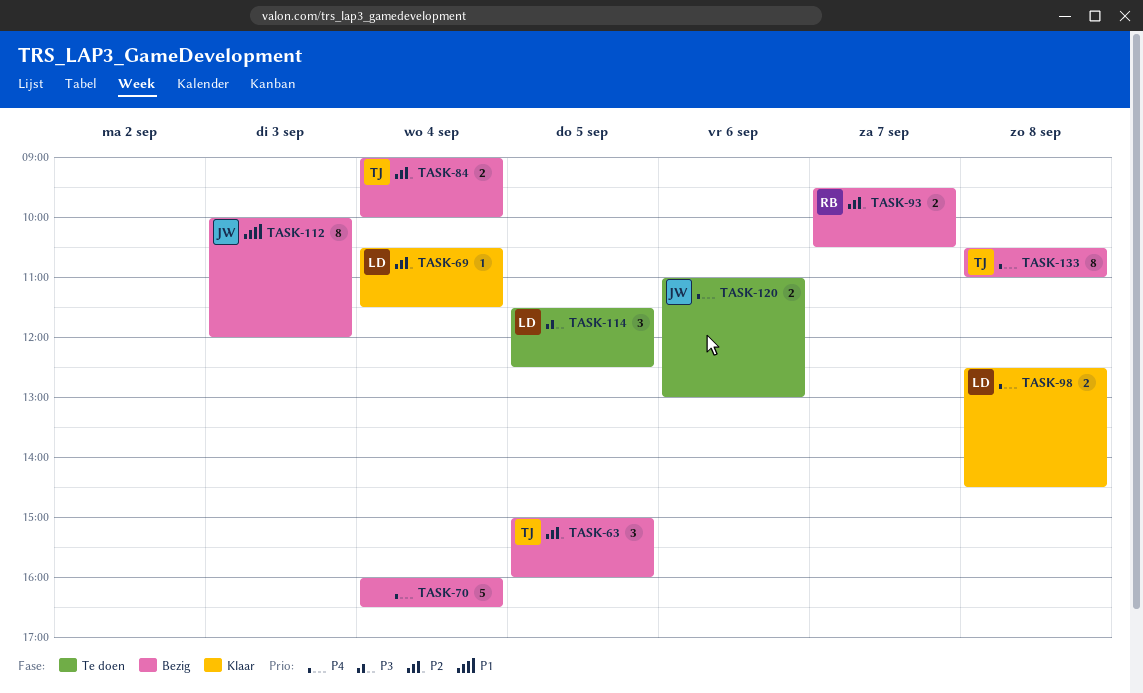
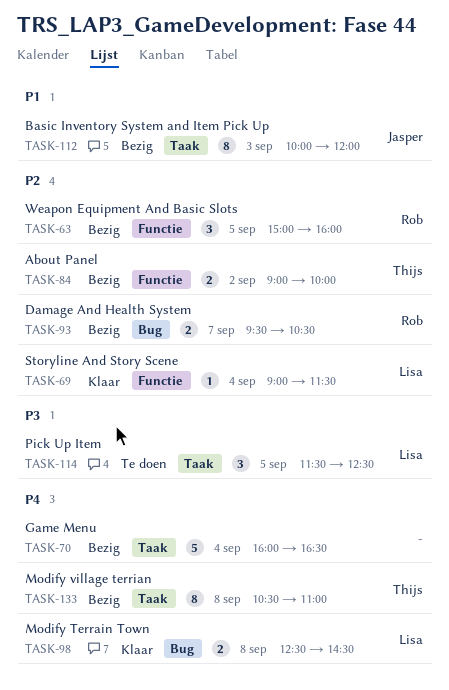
TASK-63, owner: Thijs -> Rob
TASK-69, begins: 10:30 -> 09:00
TASK-84, day: Sep 4 -> Sep 2
TASK-120: present -> none

